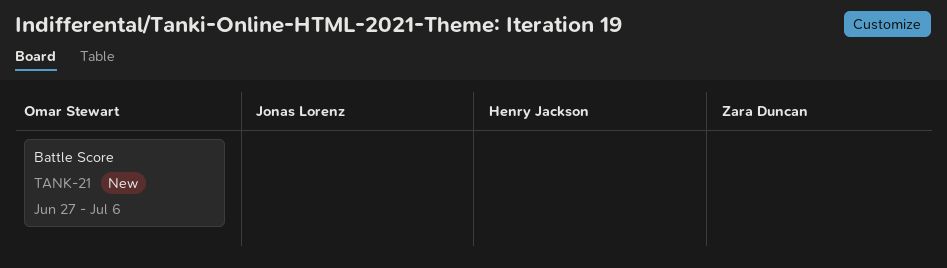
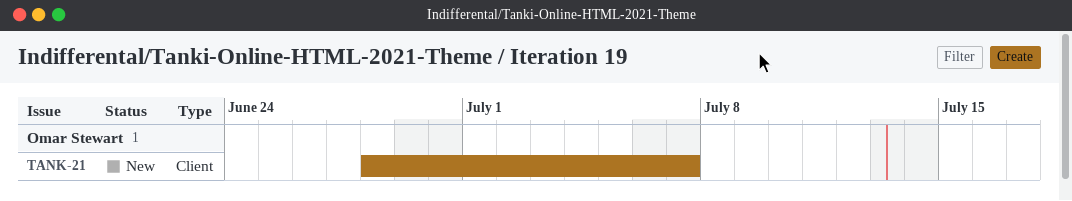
TANK-21, start: Jun 27 -> Jun 28
TANK-21, due: Jul 6 -> Jul 7

